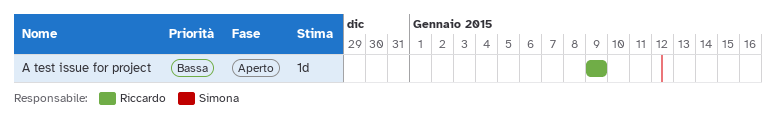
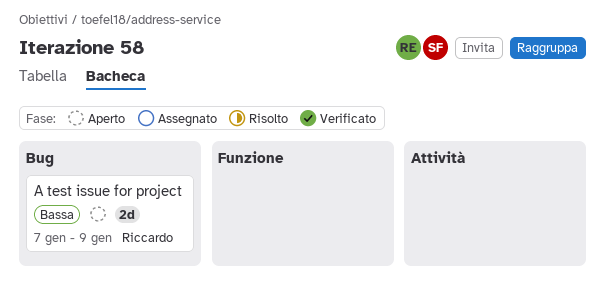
A test issue for project, estimate: 1d -> 2d
A test issue for project, start: Jan 9 -> Jan 7

